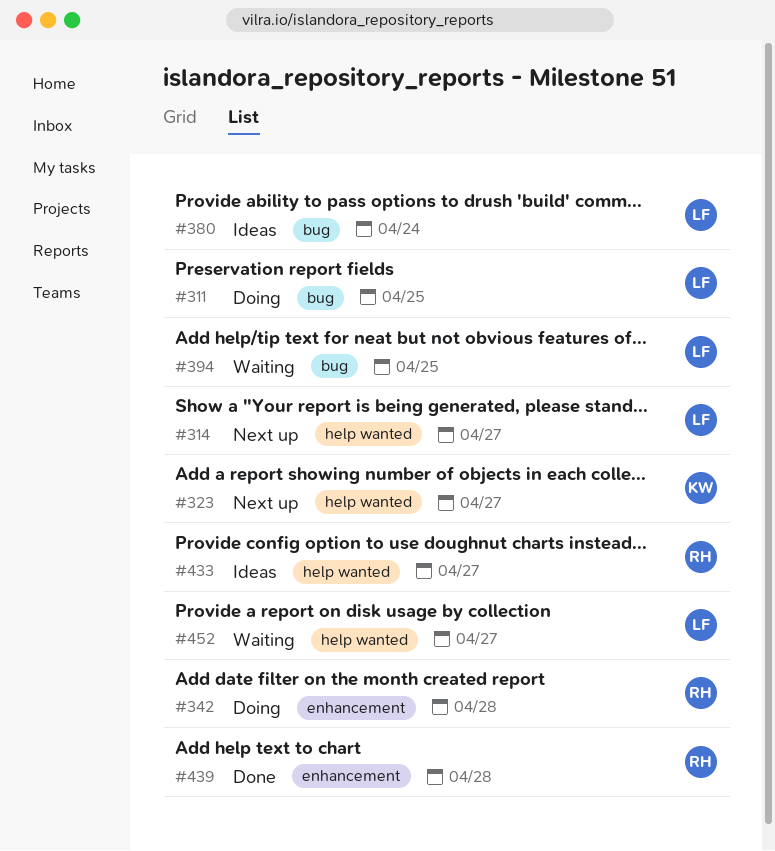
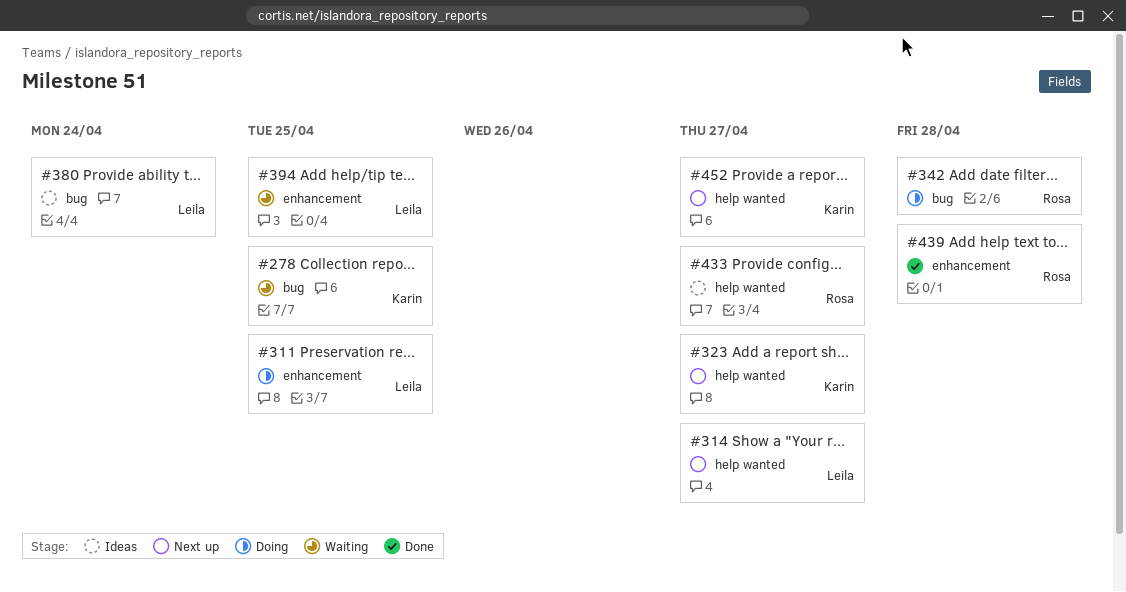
#278: none -> present
#311, label: bug -> enhancement
#342, label: enhancement -> bug
#394, label: bug -> enhancement
#452, status: Waiting -> Next up
#452, owner: Leila -> Karin

